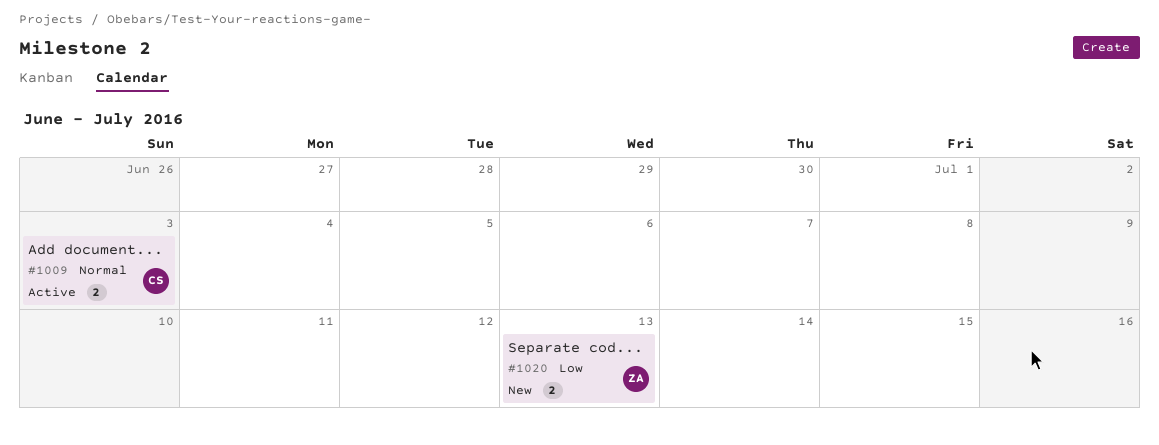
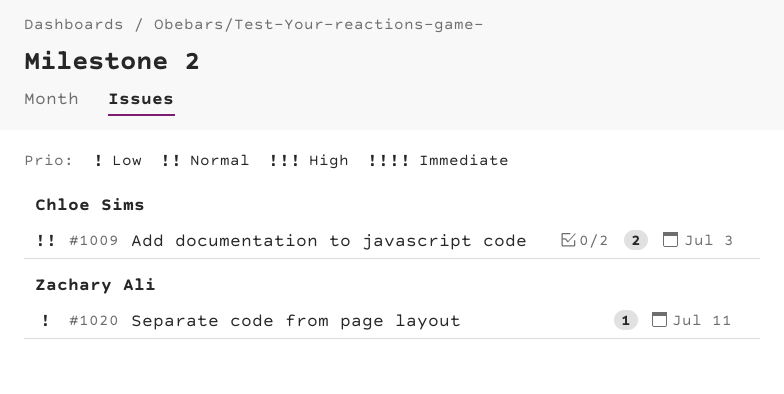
#1020, estimate: 2 -> 1
#1020, due: Jul 13 -> Jul 11

